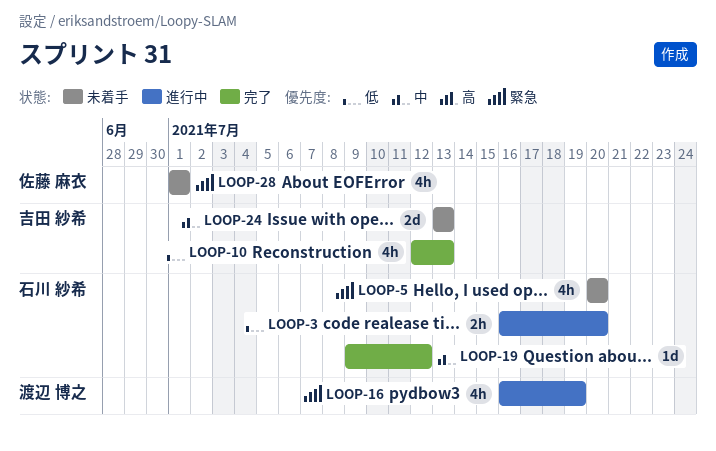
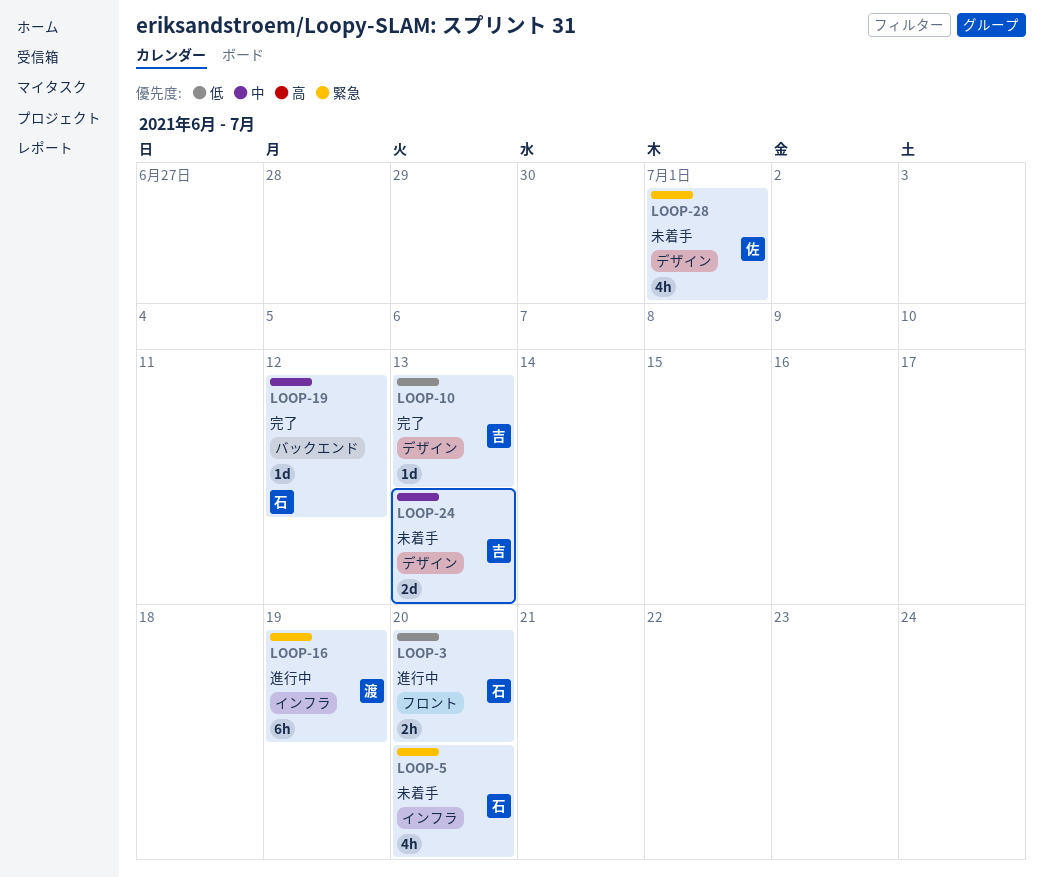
LOOP-10, estimate: 4h -> 1d
LOOP-16, estimate: 4h -> 6h

